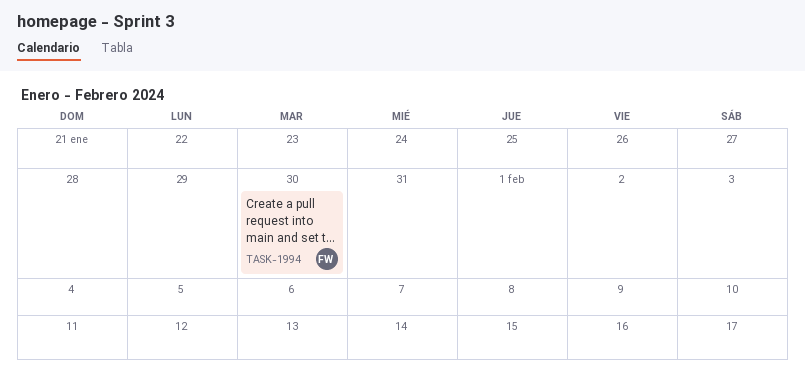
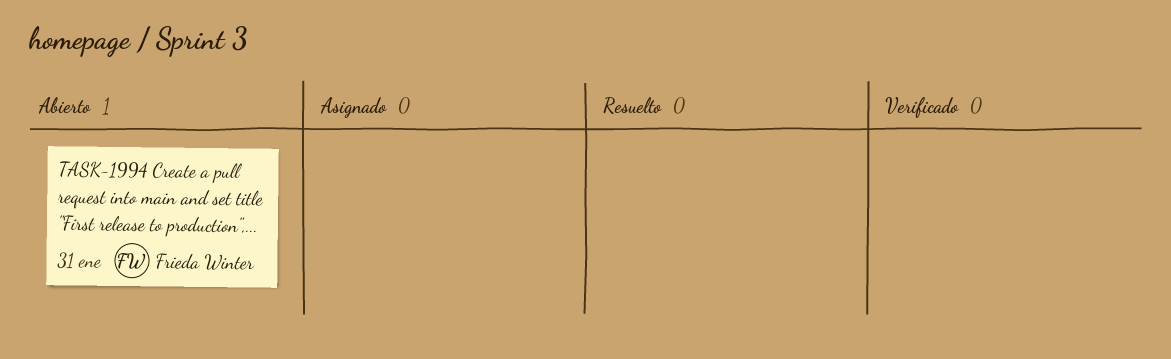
TASK-1994, due: Jan 30 -> Jan 31

